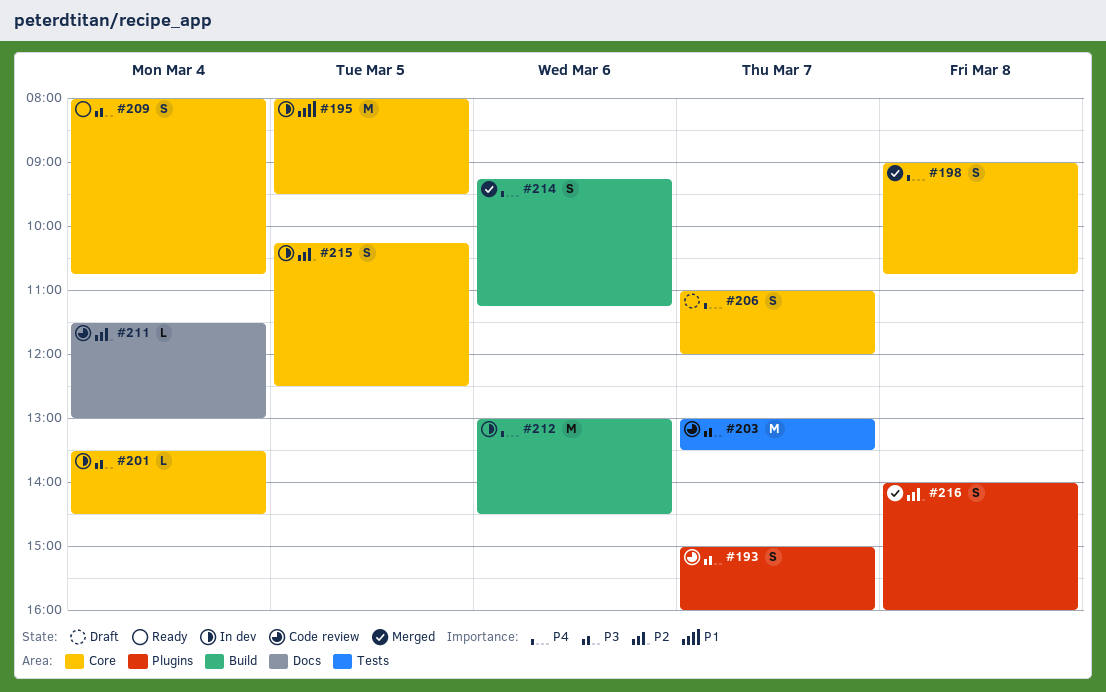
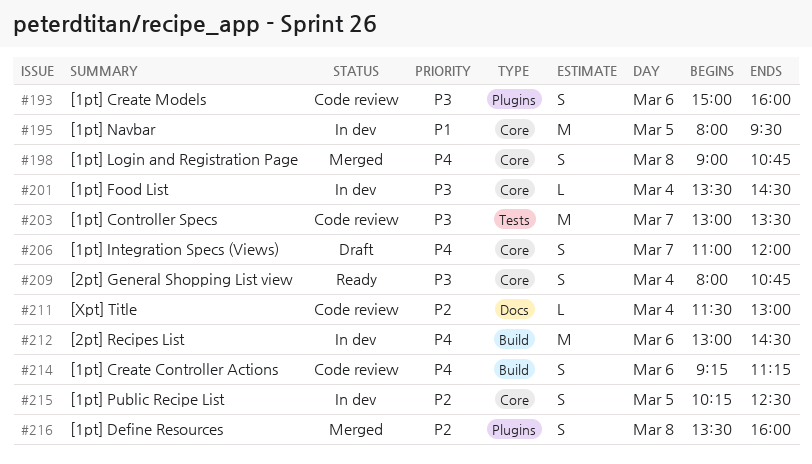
#193, day: Mar 7 -> Mar 6
#214, status: Merged -> Code review
#216, begins: 14:00 -> 13:30

